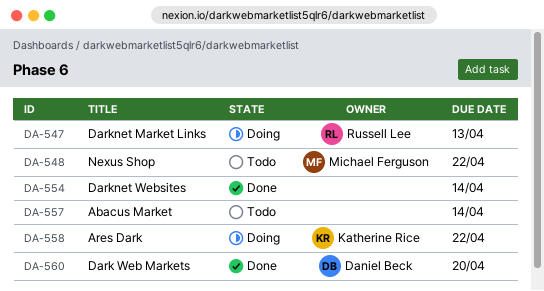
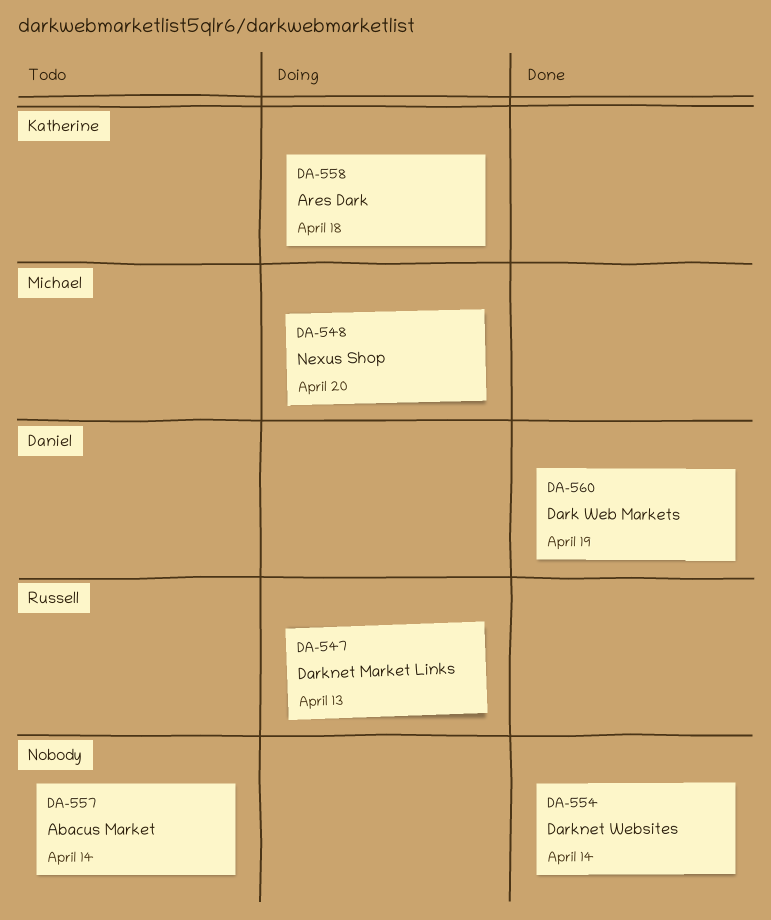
DA-548, status: Todo -> Doing
DA-548, due: Apr 22 -> Apr 20
DA-558, due: Apr 22 -> Apr 18
DA-560, due: Apr 20 -> Apr 19

